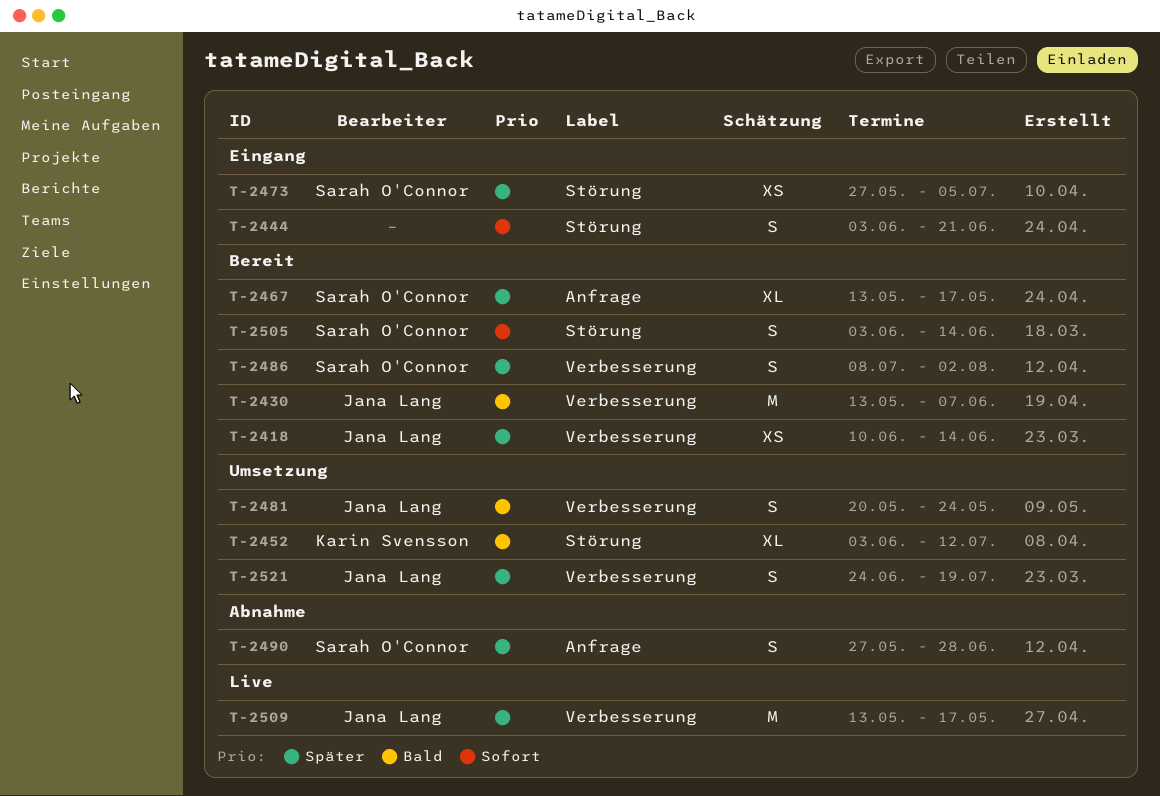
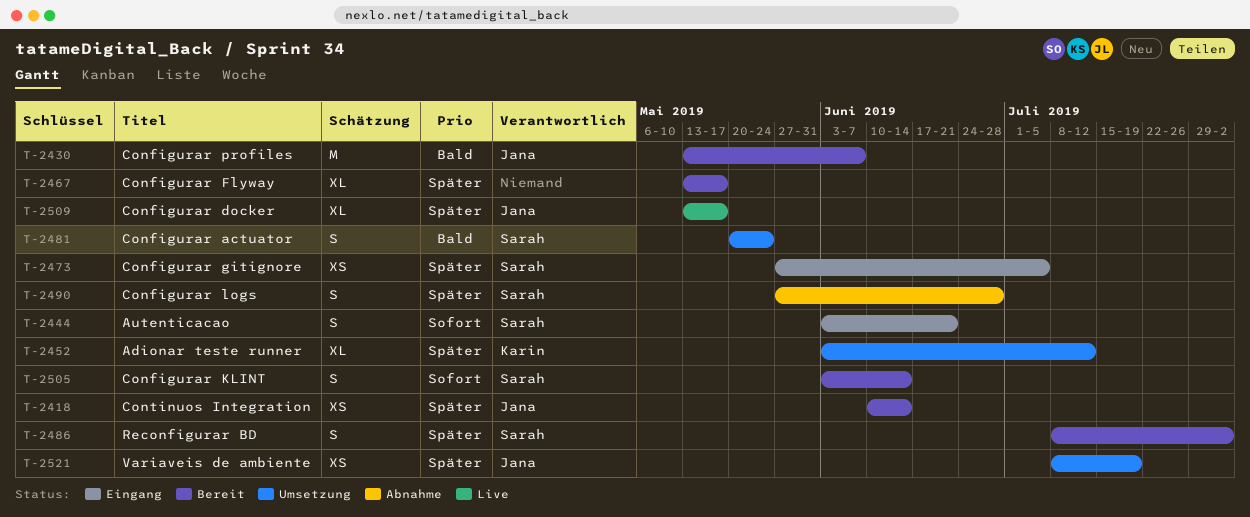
T-2444, owner: none -> Sarah O'Connor
T-2452, priority: Bald -> Später
T-2467, owner: Sarah O'Connor -> none
T-2481, owner: Jana Lang -> Sarah O'Connor
T-2509, estimate: M -> XL
T-2521, estimate: S -> XS
T-2521, start: Jun 24 -> Jul 8

